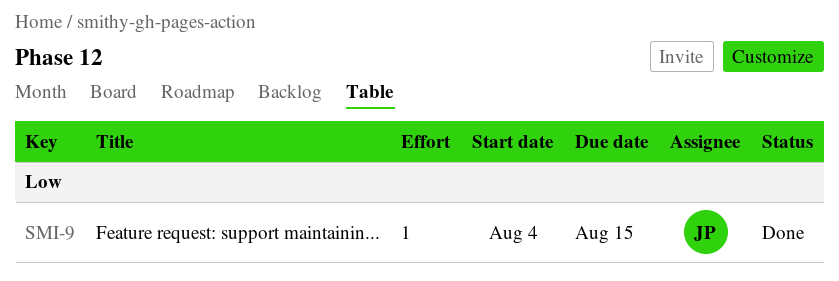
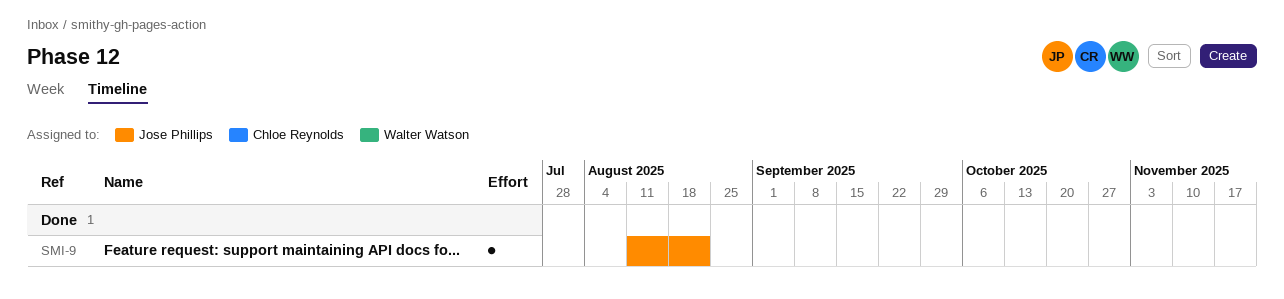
SMI-9, start: Aug 4 -> Aug 11
SMI-9, due: Aug 15 -> Aug 22

